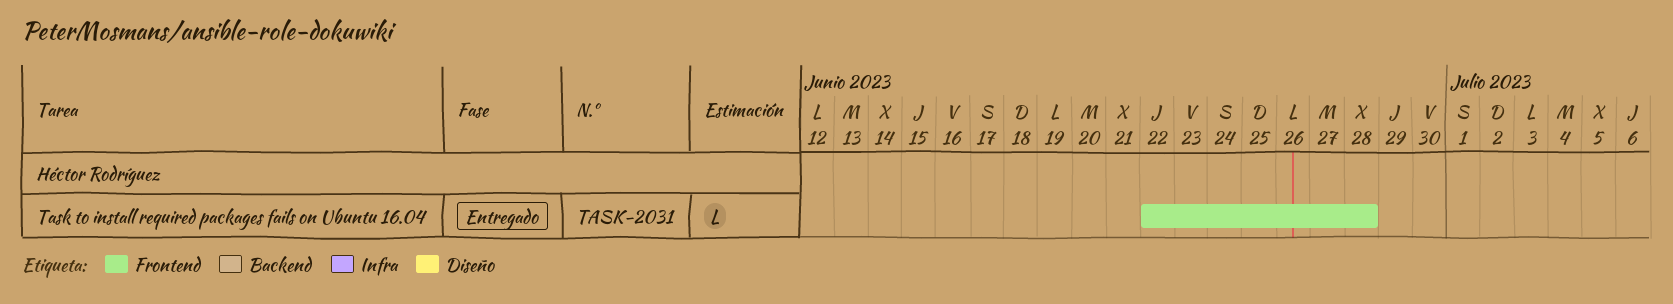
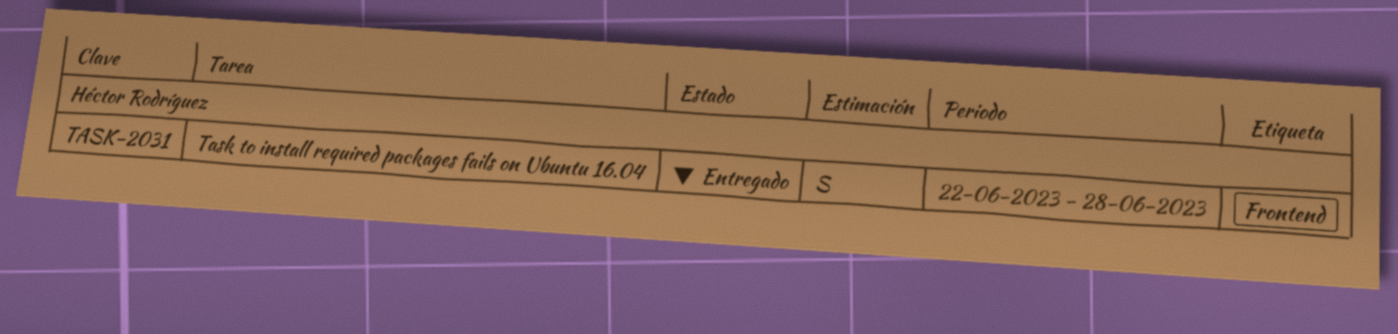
TASK-2031, estimate: L -> S

